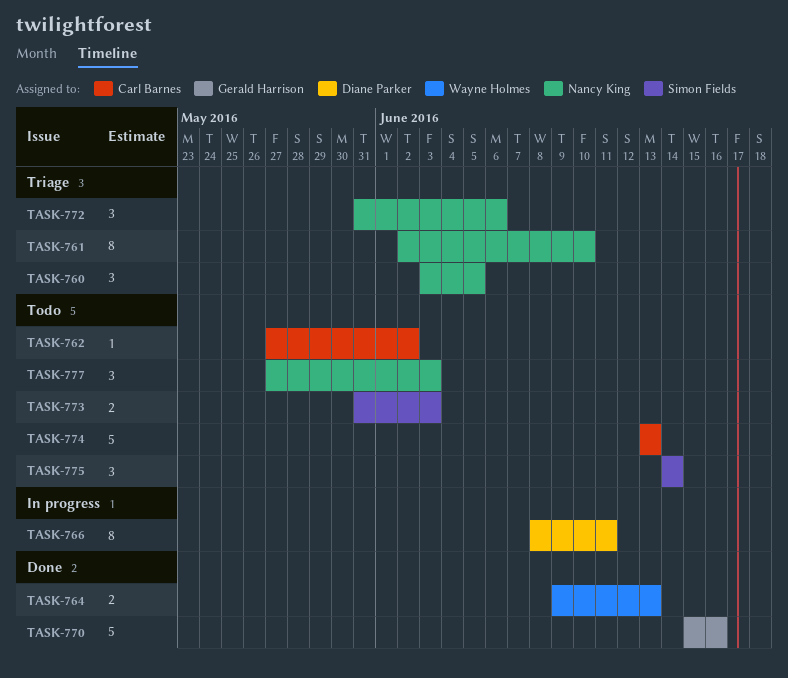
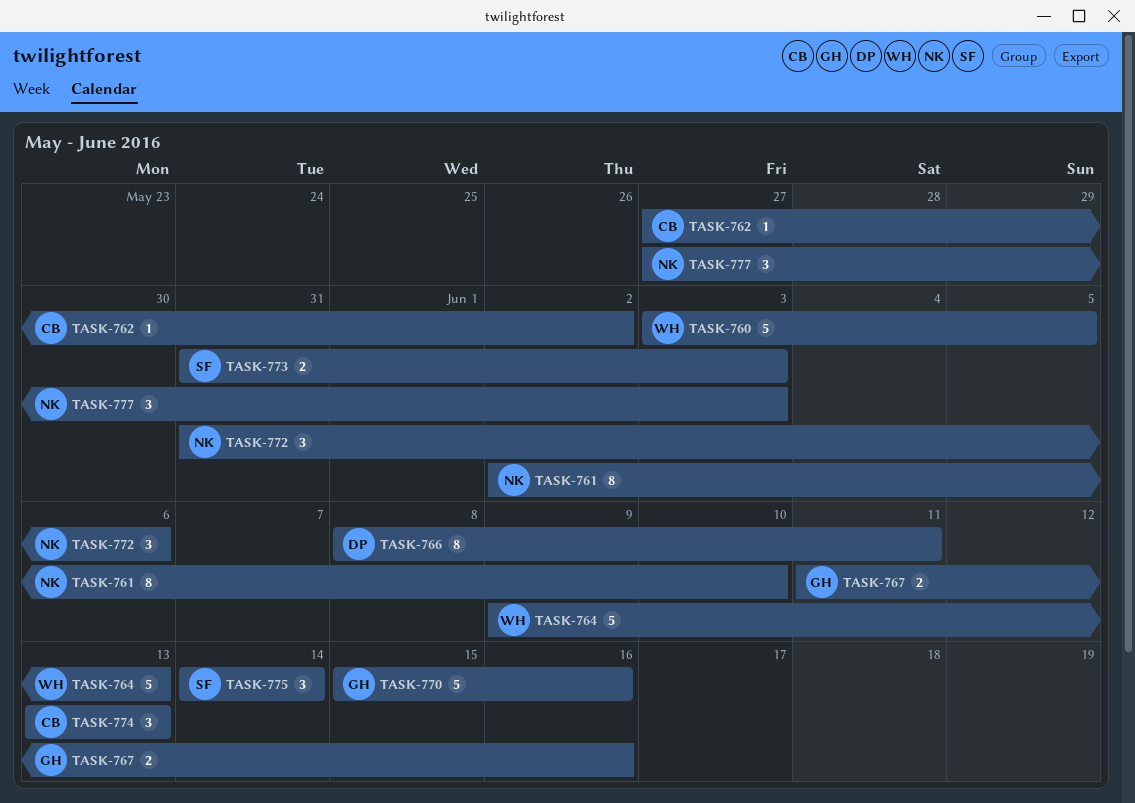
TASK-760, owner: Nancy King -> Wayne Holmes
TASK-760, estimate: 3 -> 5
TASK-764, estimate: 2 -> 5
TASK-767: none -> present
TASK-774, estimate: 5 -> 3

